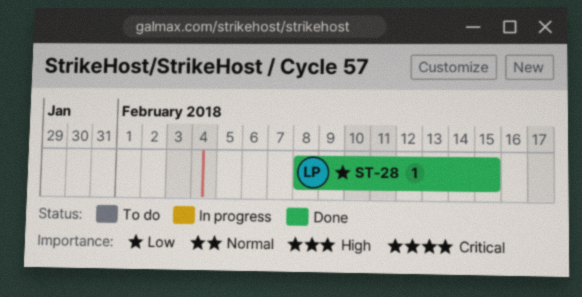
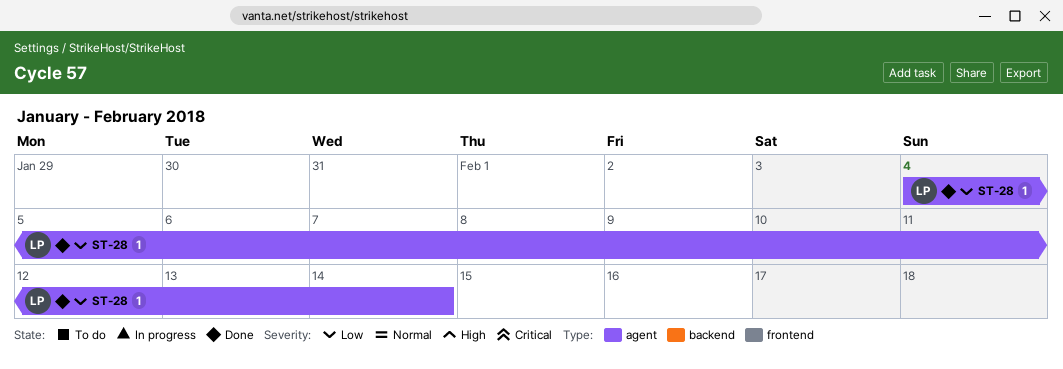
ST-28, start: Feb 8 -> Feb 4
ST-28, due: Feb 15 -> Feb 14

